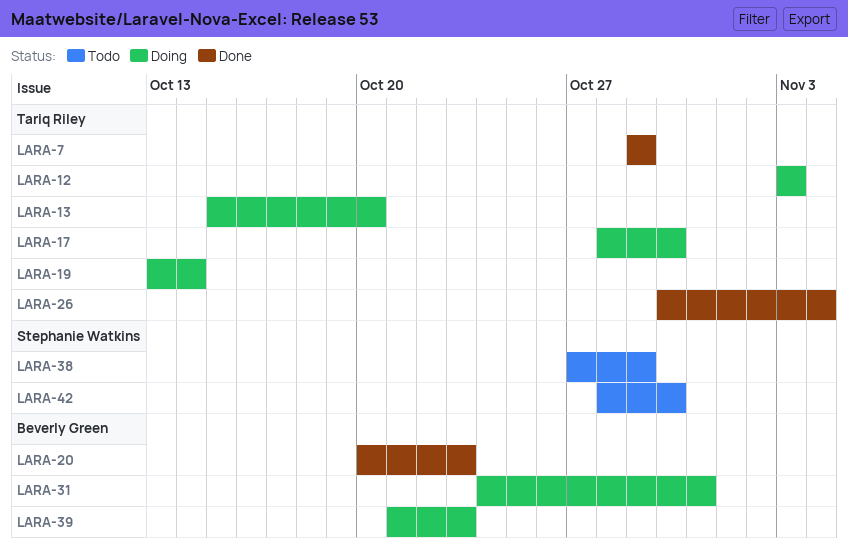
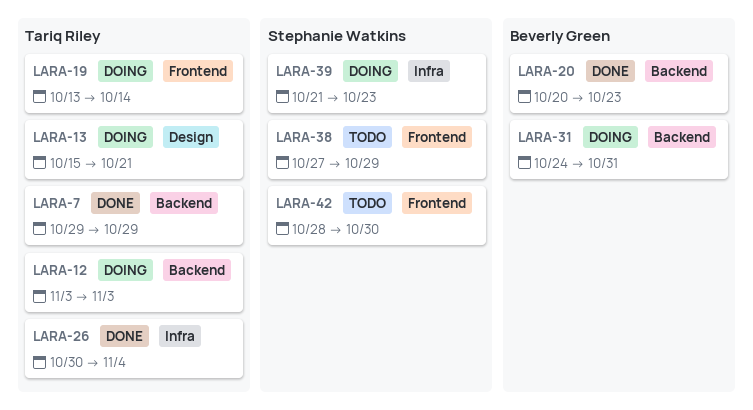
LARA-13, due: Oct 20 -> Oct 21
LARA-17: present -> none
LARA-39, owner: Beverly Green -> Stephanie Watkins

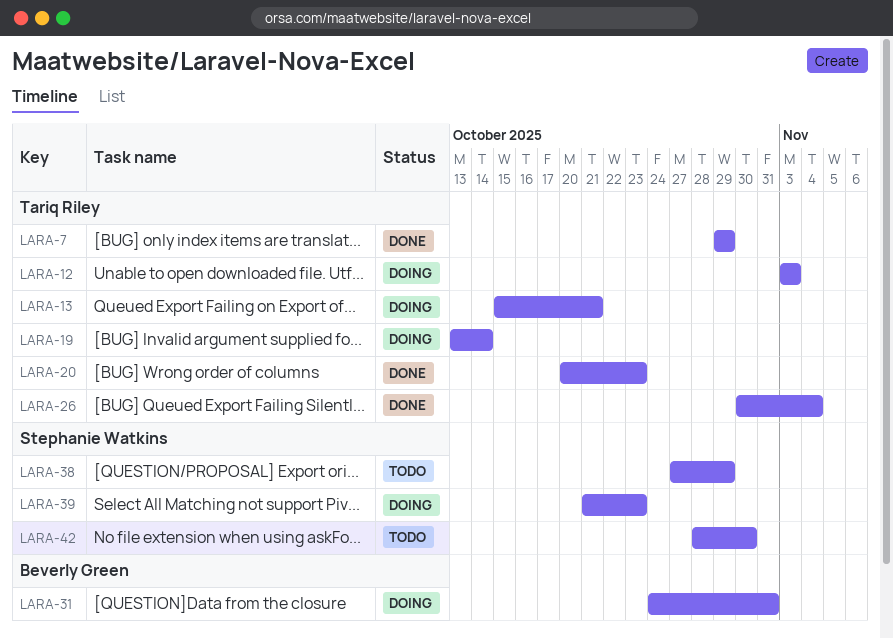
LARA-20, owner: Beverly Green -> Tariq Riley

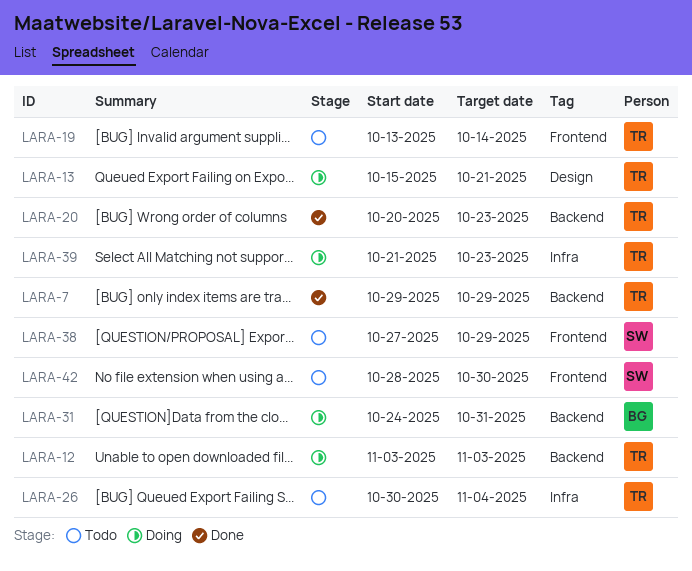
LARA-19, status: Doing -> Todo
LARA-26, status: Done -> Todo
LARA-39, owner: Stephanie Watkins -> Tariq Riley

